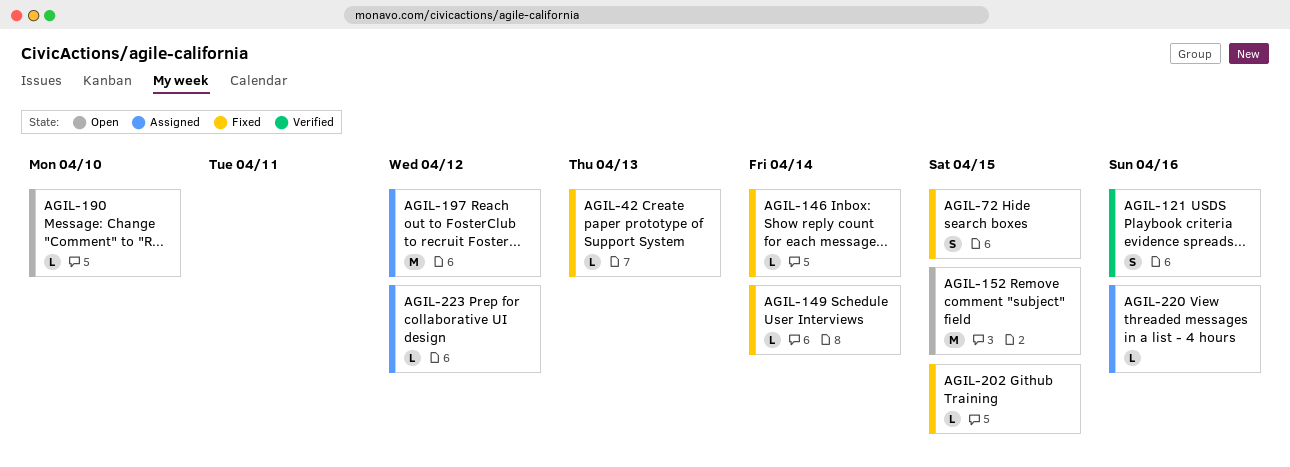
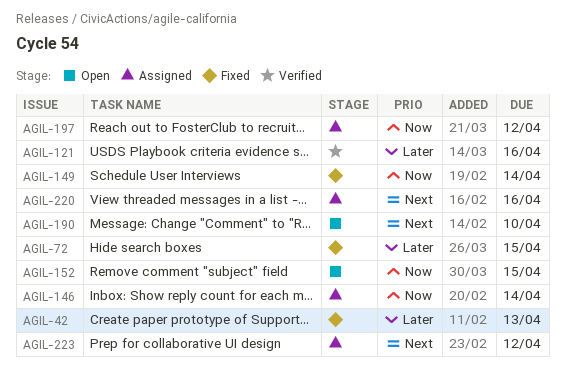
AGIL-146, status: Fixed -> Assigned
AGIL-202: present -> none

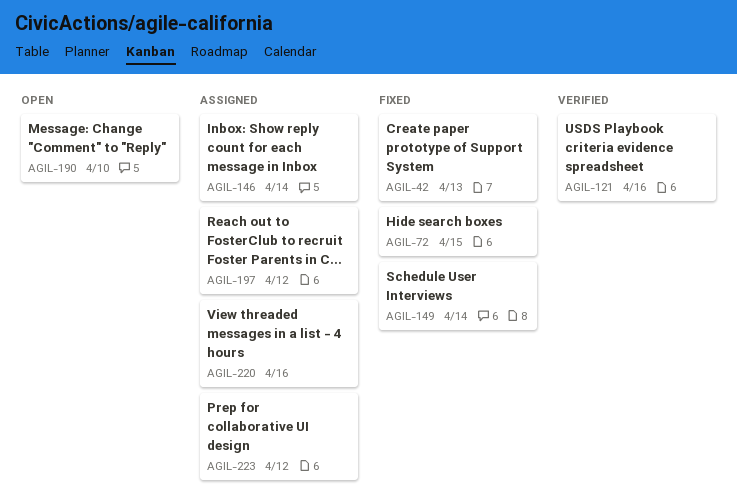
AGIL-152: present -> none

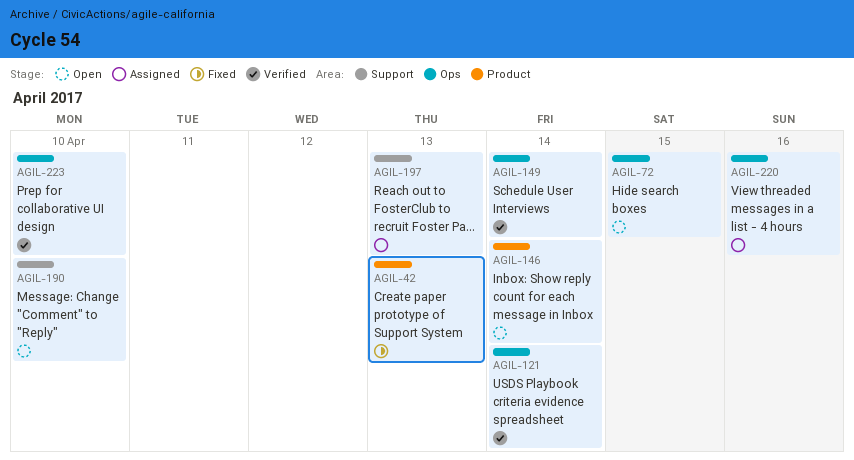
AGIL-72, status: Fixed -> Open
AGIL-121, due: Apr 16 -> Apr 14
AGIL-146, status: Assigned -> Open
AGIL-149, status: Fixed -> Verified
AGIL-197, due: Apr 12 -> Apr 13
AGIL-223, status: Assigned -> Verified
AGIL-223, due: Apr 12 -> Apr 10

